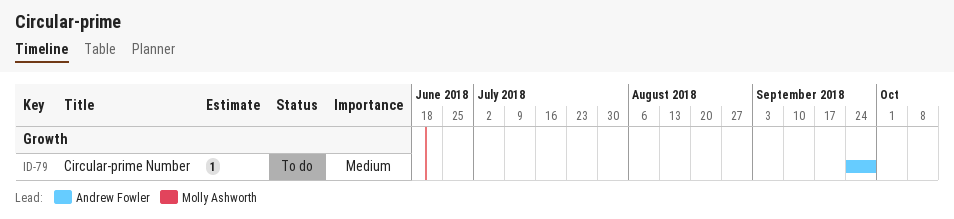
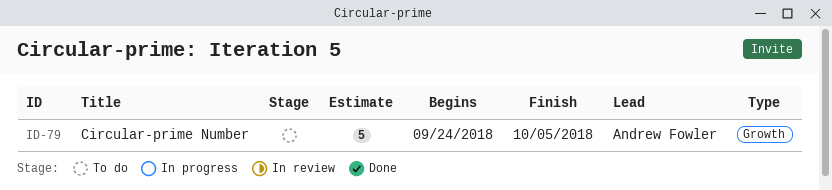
ID-79, estimate: 1 -> 5
ID-79, due: Sep 28 -> Oct 5

